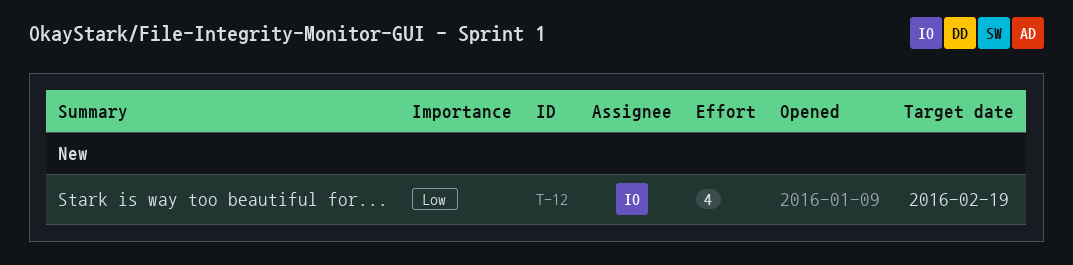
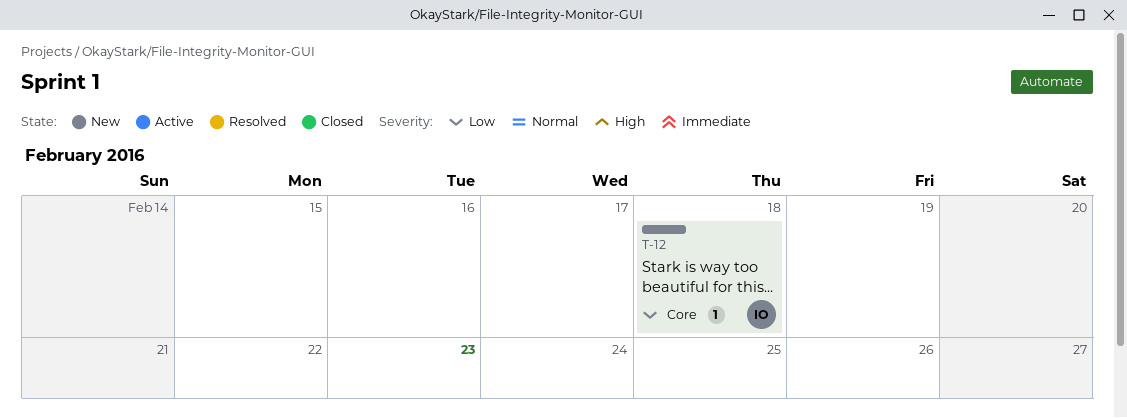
T-12, estimate: 4 -> 1
T-12, due: Feb 19 -> Feb 18

